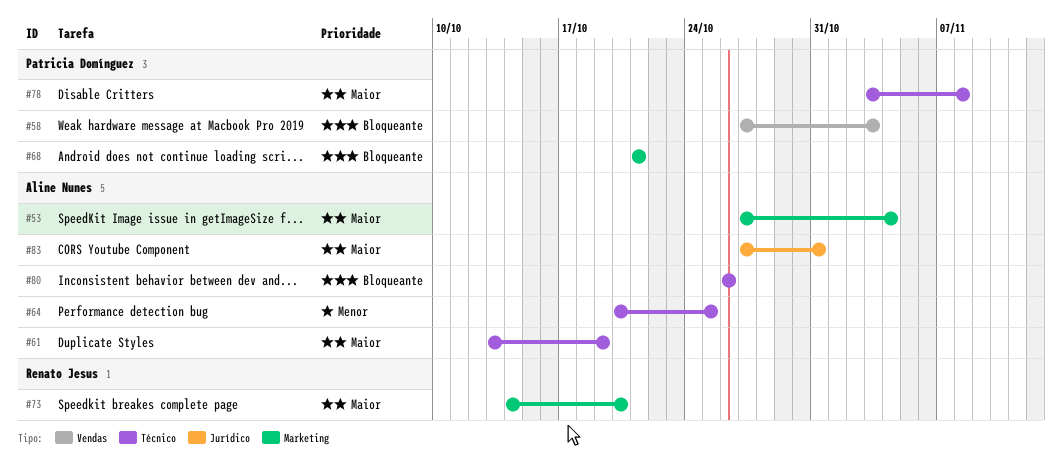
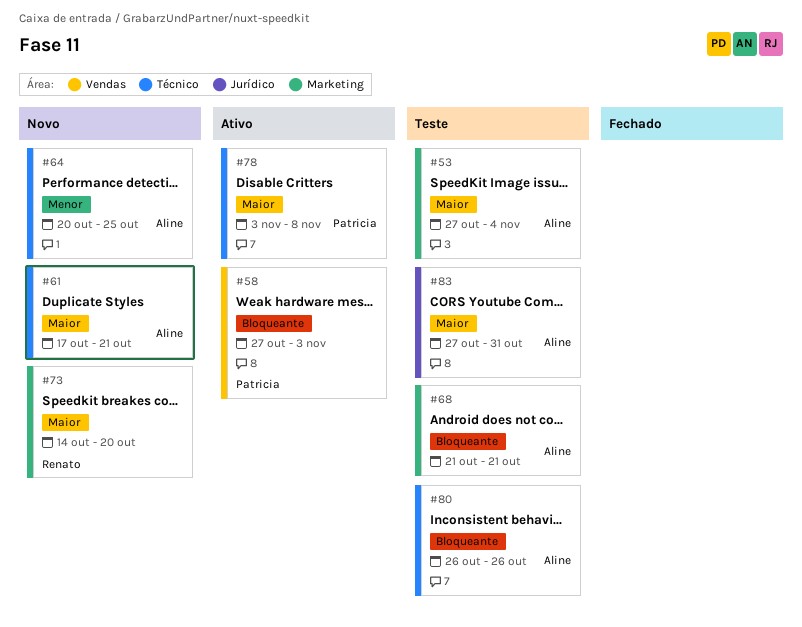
#61, start: Oct 13 -> Oct 17
#61, due: Oct 19 -> Oct 21
#68, owner: Patricia Domínguez -> Aline Nunes

